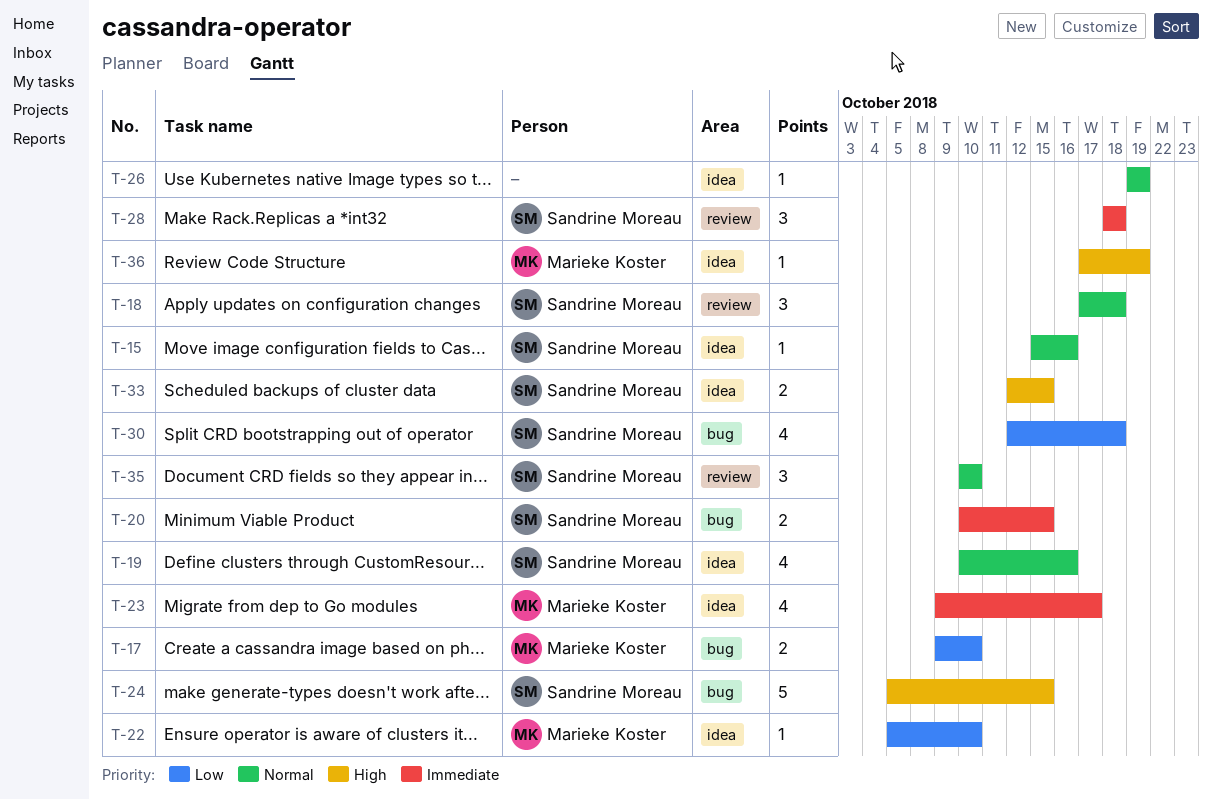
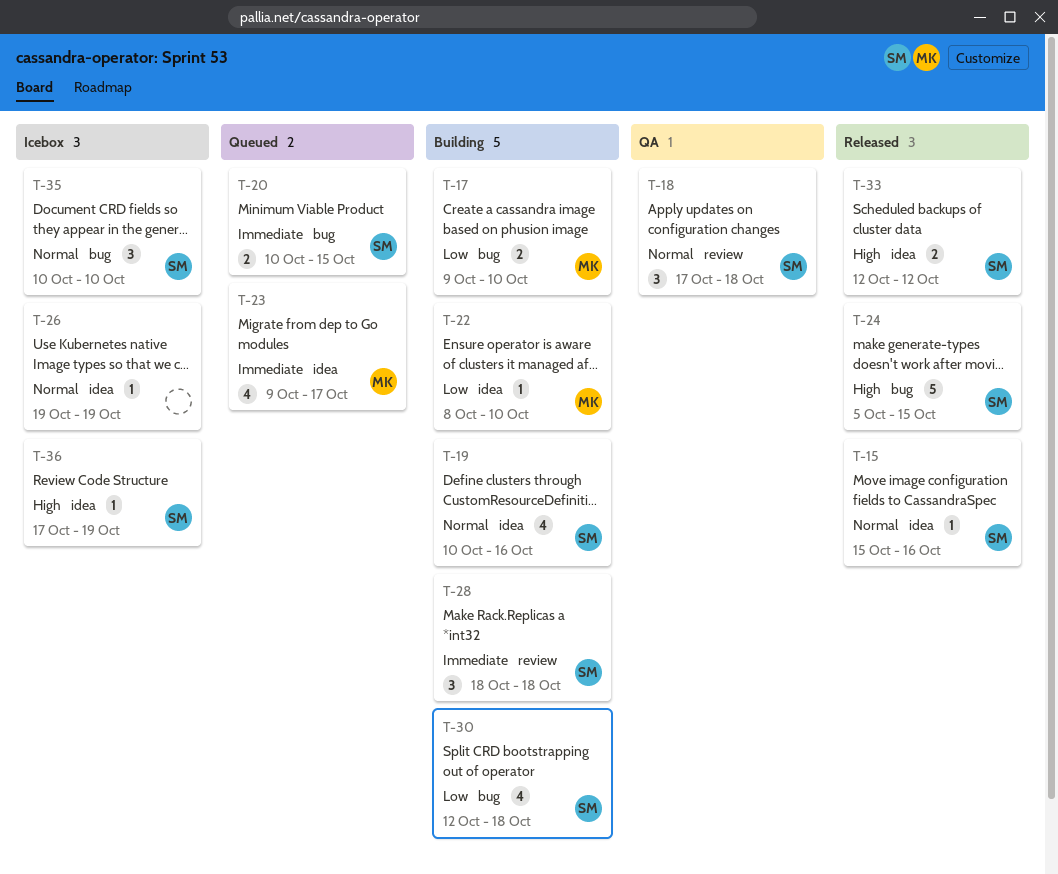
T-22, start: Oct 5 -> Oct 8
T-33, due: Oct 15 -> Oct 12
T-35, label: review -> bug
T-36, owner: Marieke Koster -> Sandrine Moreau

